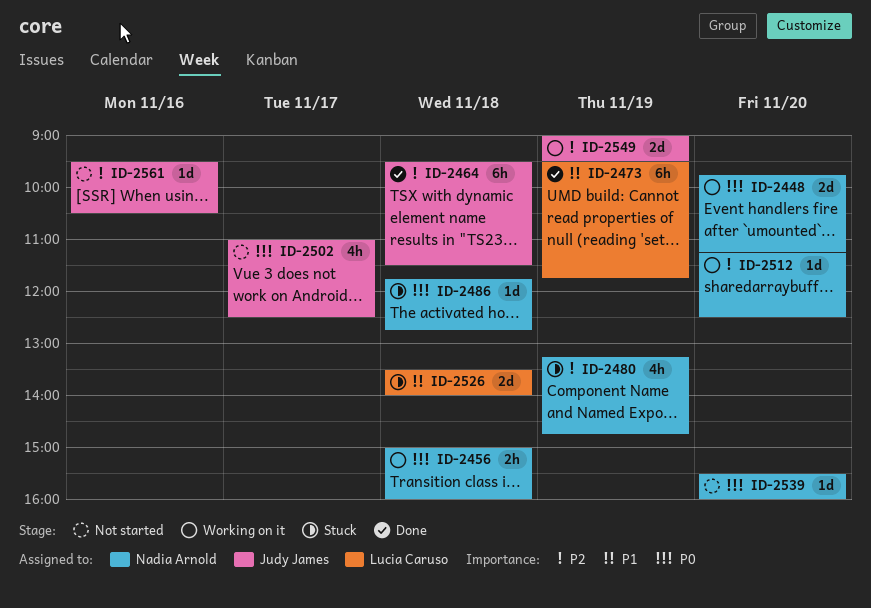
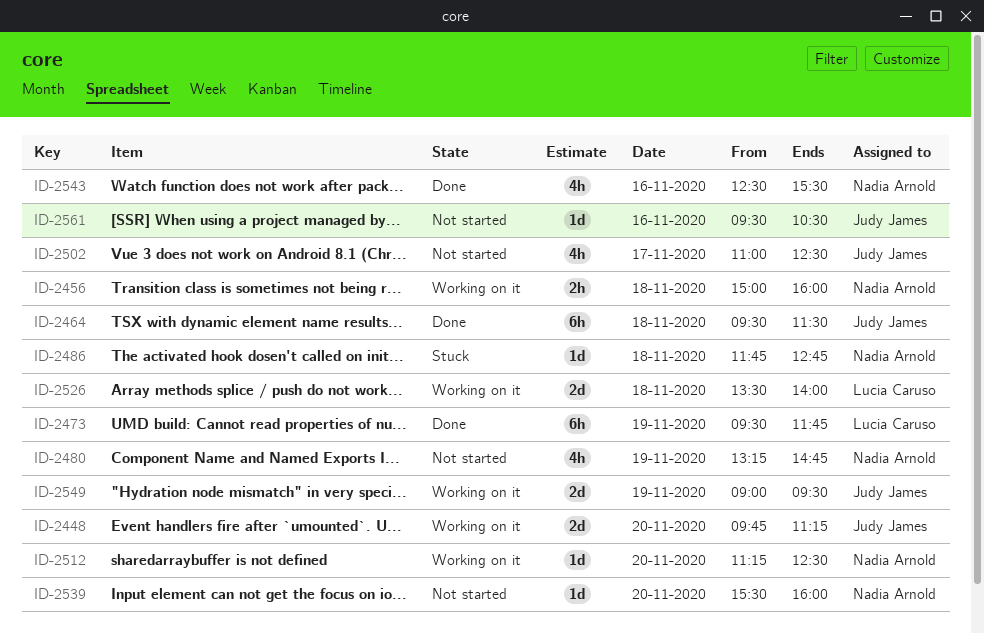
ID-2448, owner: Nadia Arnold -> Judy James
ID-2480, status: Stuck -> Not started
ID-2526, status: Stuck -> Working on it
ID-2543: none -> present

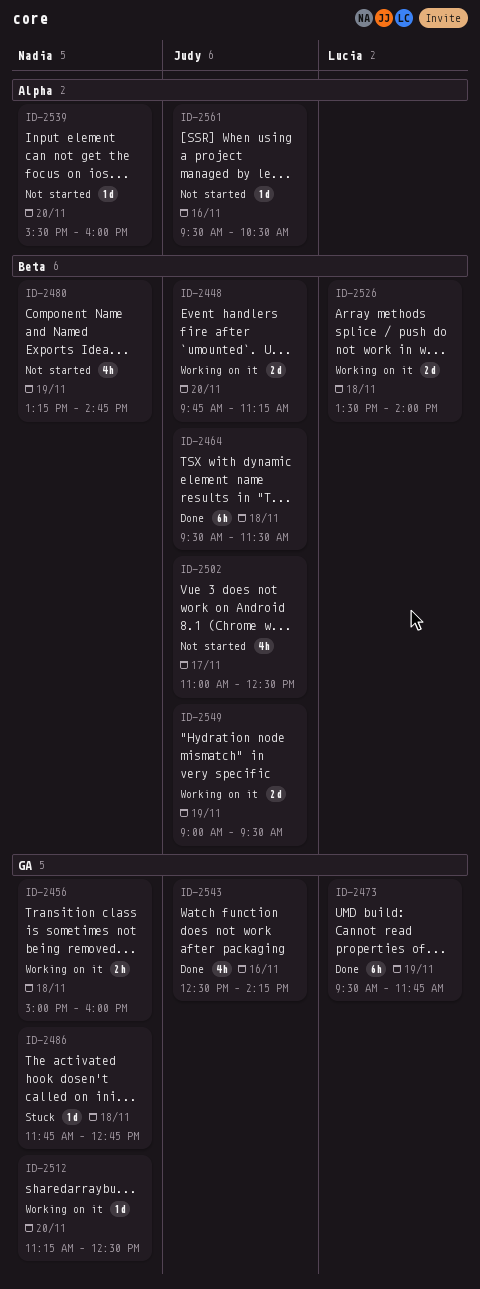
ID-2543, owner: Nadia Arnold -> Judy James
ID-2543, ends: 15:30 -> 14:15

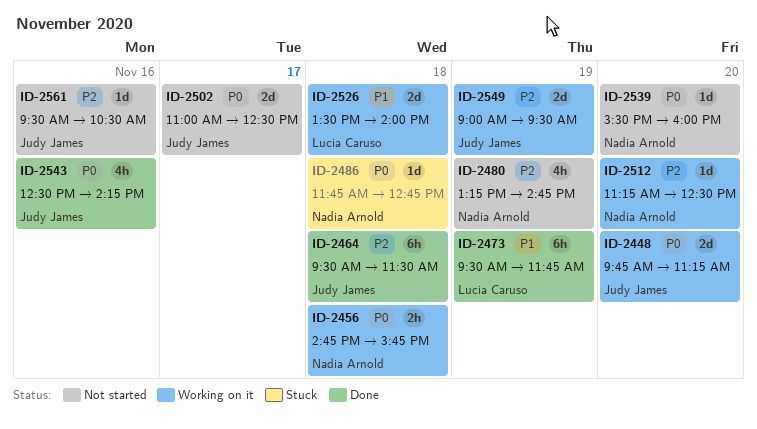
ID-2456, begins: 15:00 -> 14:45
ID-2456, ends: 16:00 -> 15:45
ID-2502, estimate: 4h -> 2d

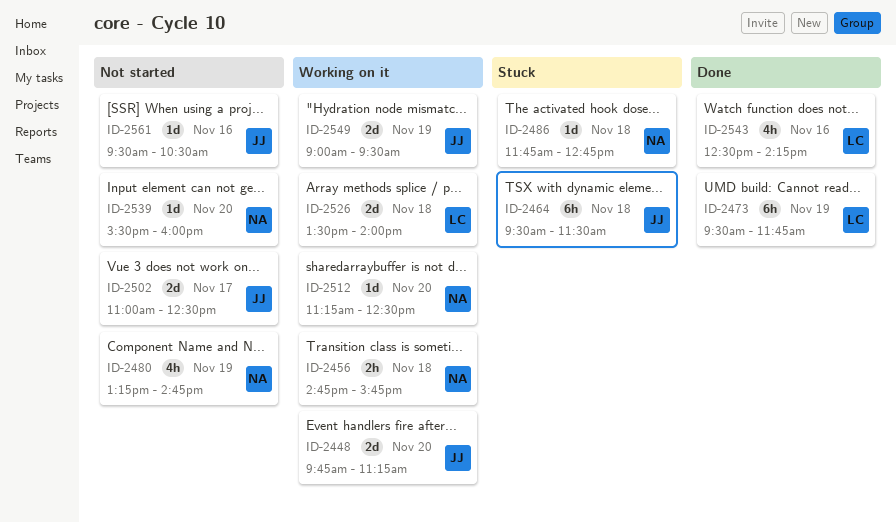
ID-2464, status: Done -> Stuck
ID-2543, owner: Judy James -> Lucia Caruso

